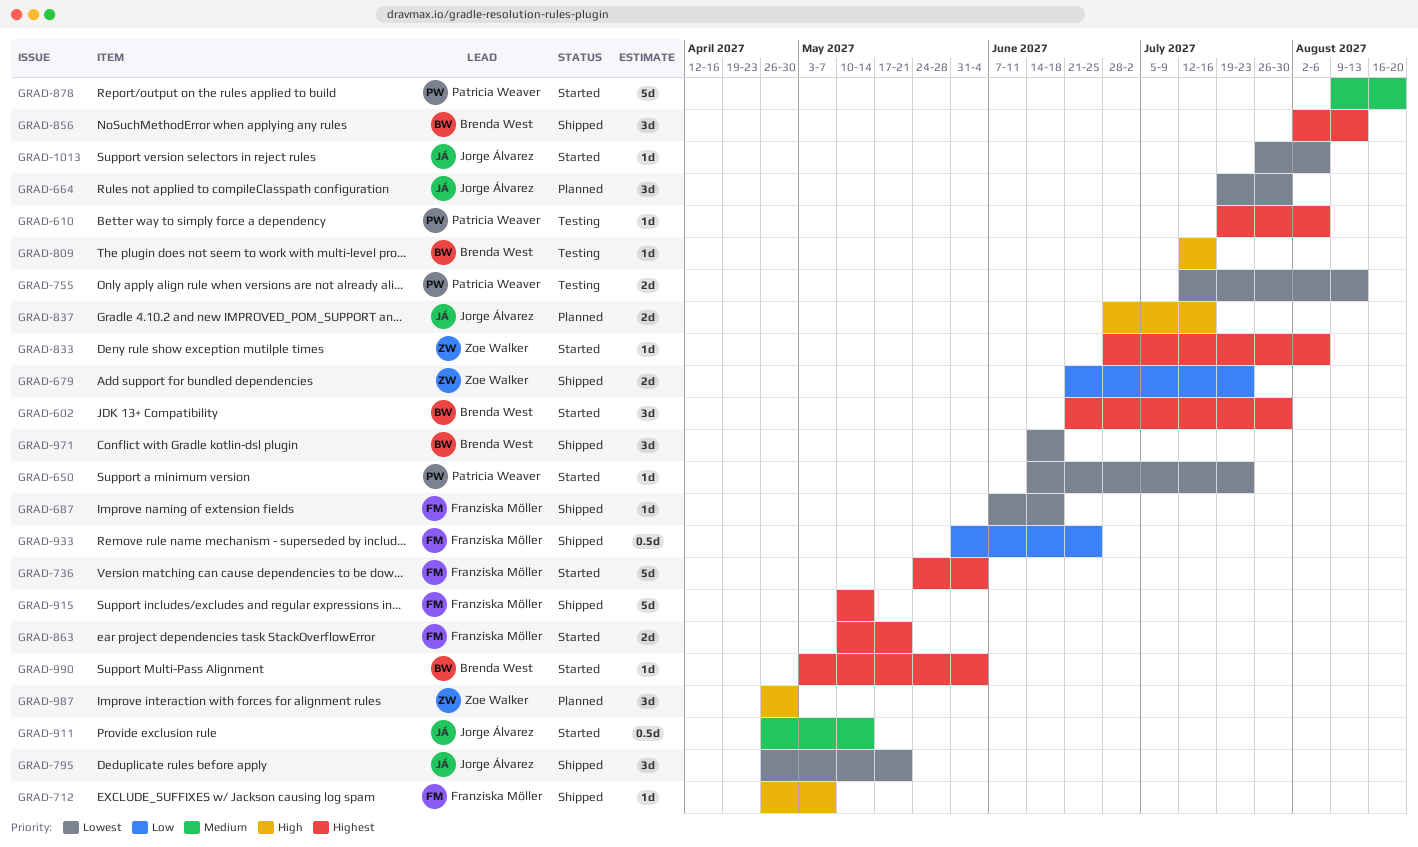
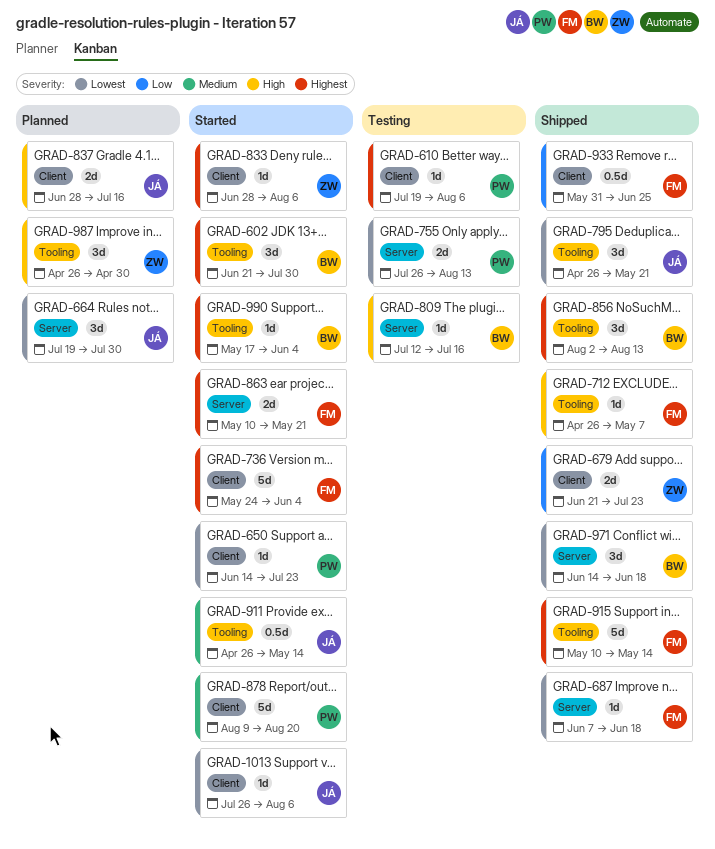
GRAD-755, start: Jul 12 -> Jul 26
GRAD-990, start: May 3 -> May 17

